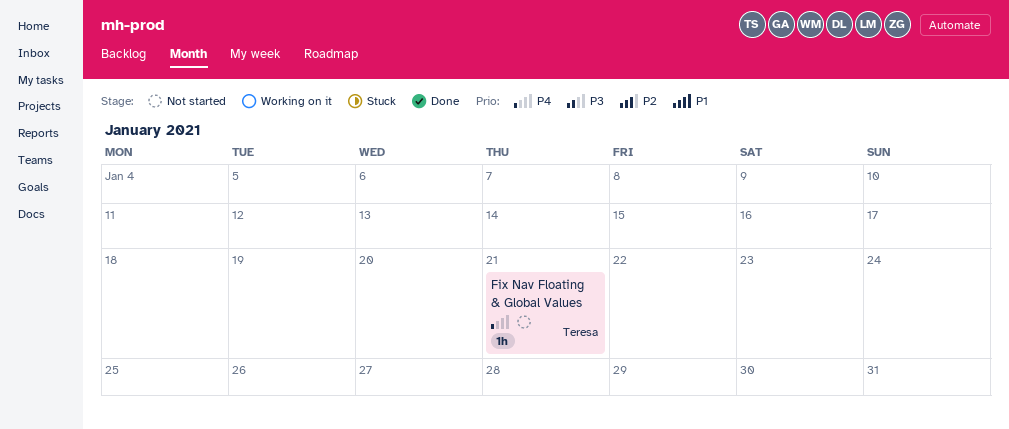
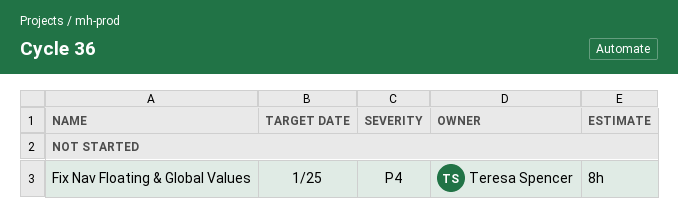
Fix Nav Floating & Global Values, estimate: 1h -> 8h
Fix Nav Floating & Global Values, due: Jan 21 -> Jan 25

